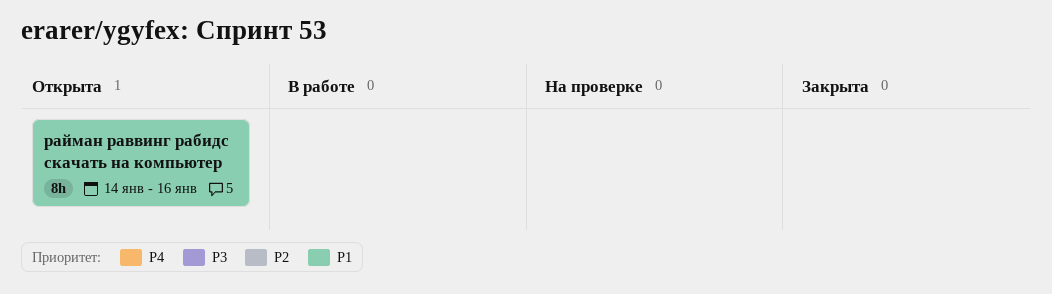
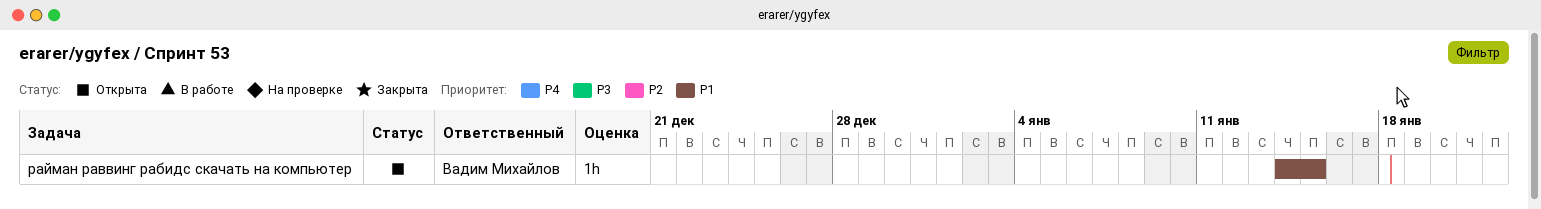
райман раввинг рабидс скачать на компьютер, estimate: 8h -> 1h
райман раввинг рабидс скачать на компьютер, due: Jan 16 -> Jan 15

